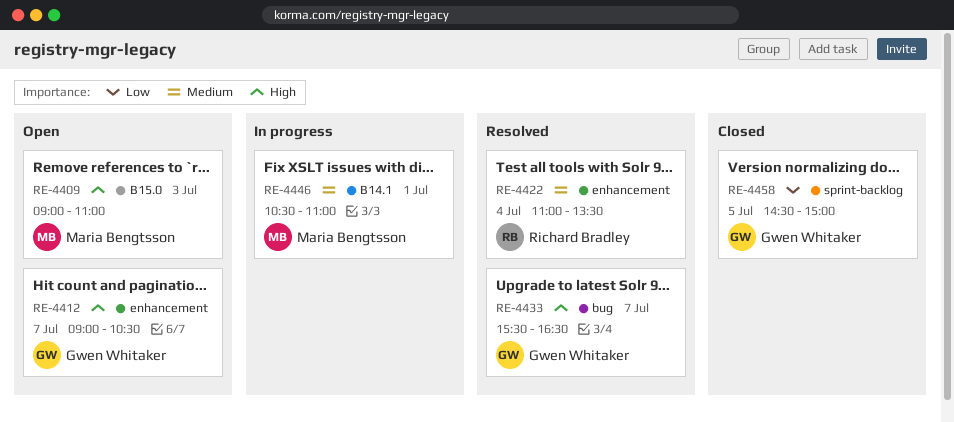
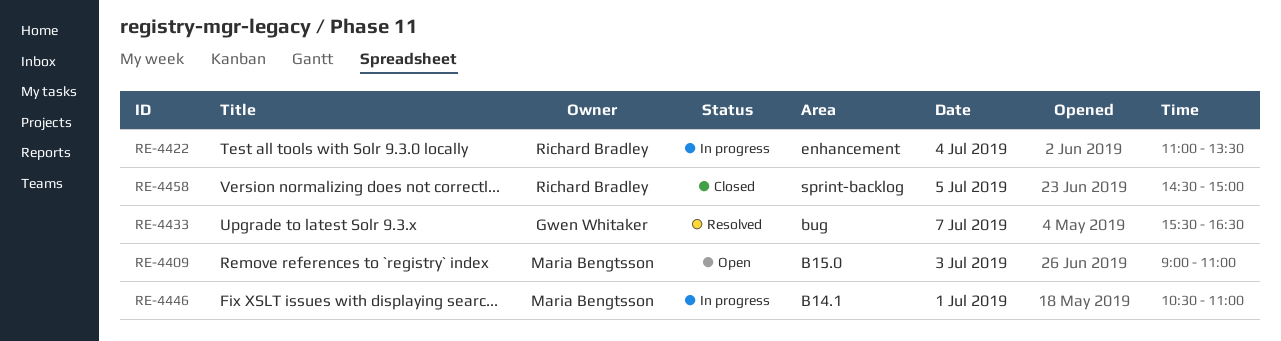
RE-4412: present -> none
RE-4422, status: Resolved -> In progress
RE-4458, owner: Gwen Whitaker -> Richard Bradley

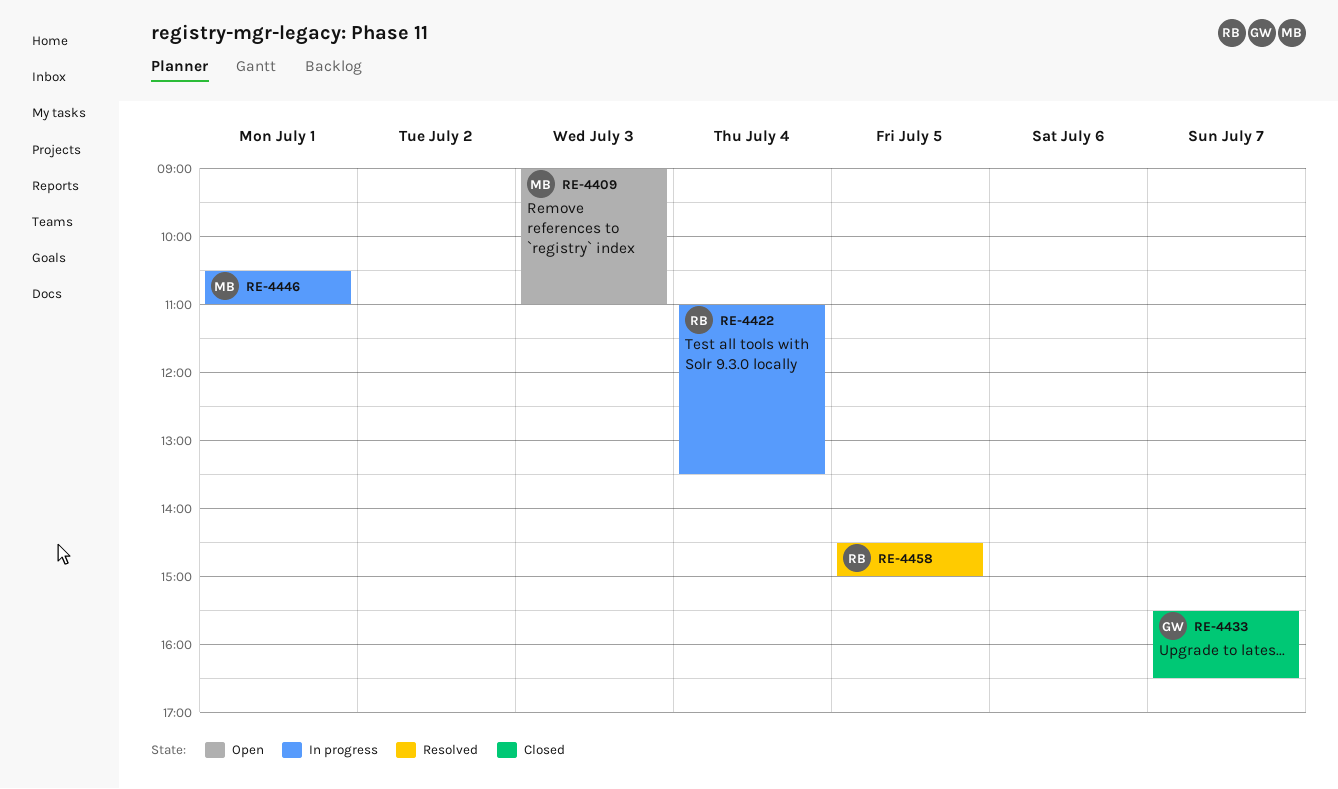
RE-4433, status: Resolved -> Closed
RE-4458, status: Closed -> Resolved

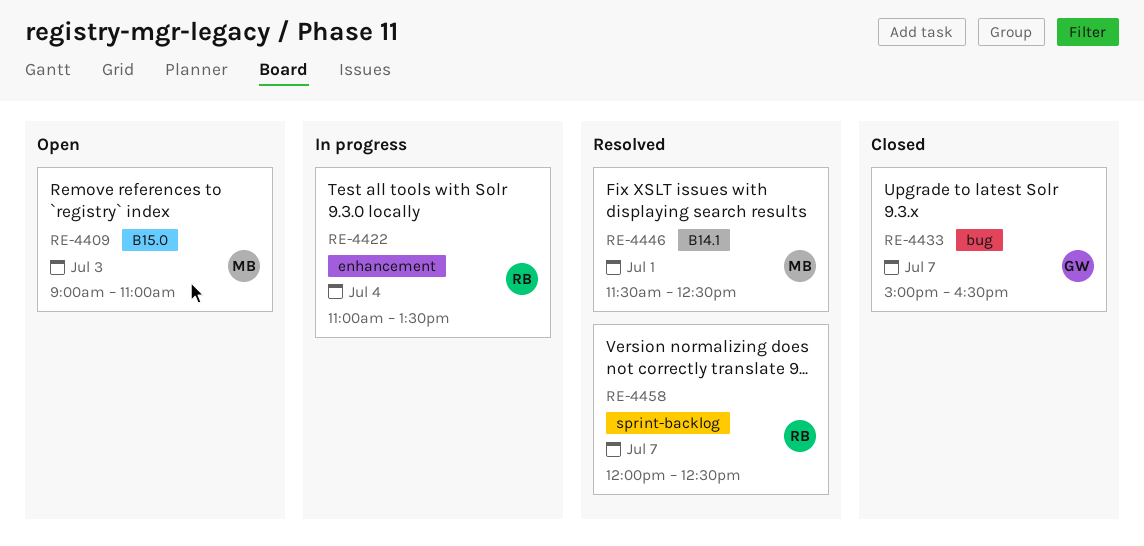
RE-4433, begins: 15:30 -> 15:00
RE-4446, status: In progress -> Resolved
RE-4446, begins: 10:30 -> 11:30
RE-4446, ends: 11:00 -> 12:30
RE-4458, day: Jul 5 -> Jul 7
RE-4458, begins: 14:30 -> 12:00
RE-4458, ends: 15:00 -> 12:30

